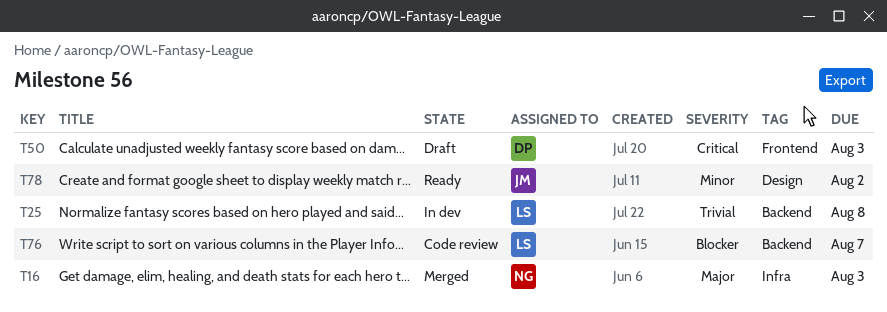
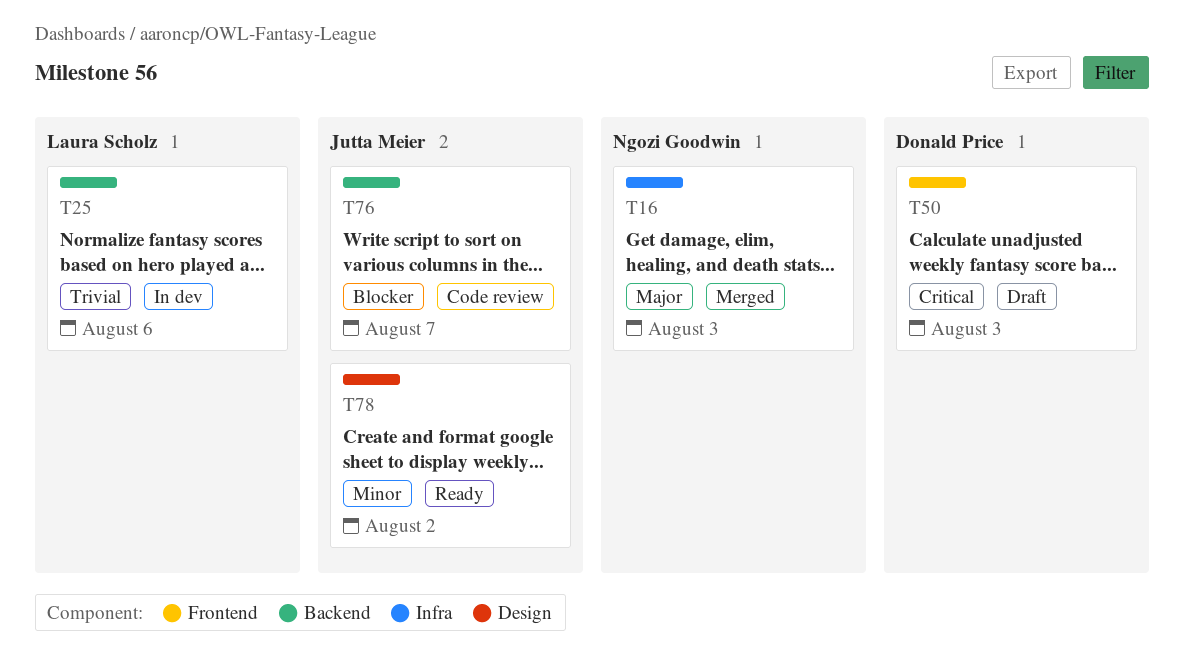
T25, due: Aug 8 -> Aug 6
T76, owner: Laura Scholz -> Jutta Meier

